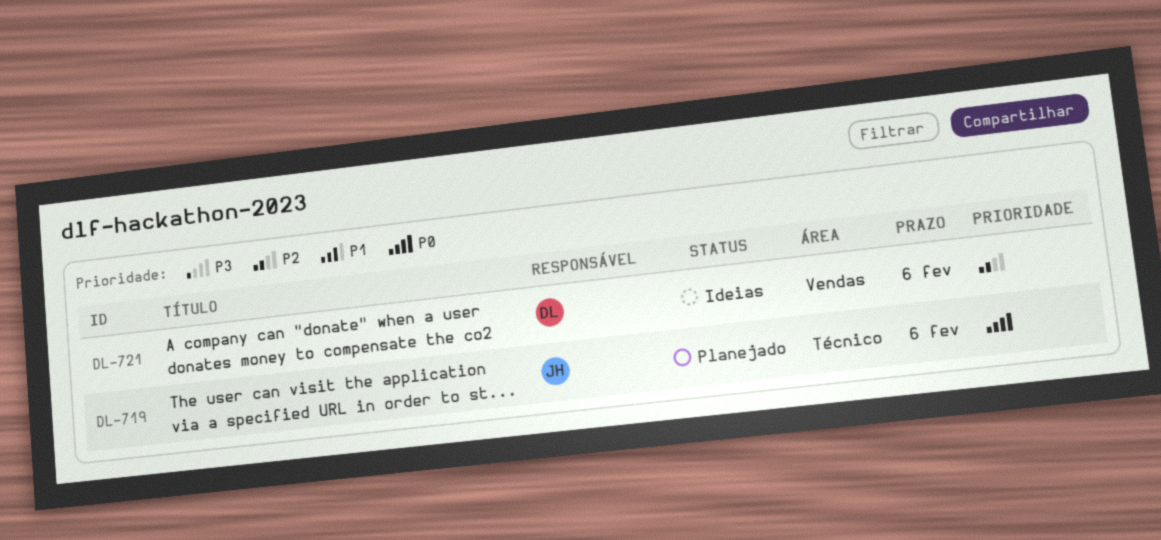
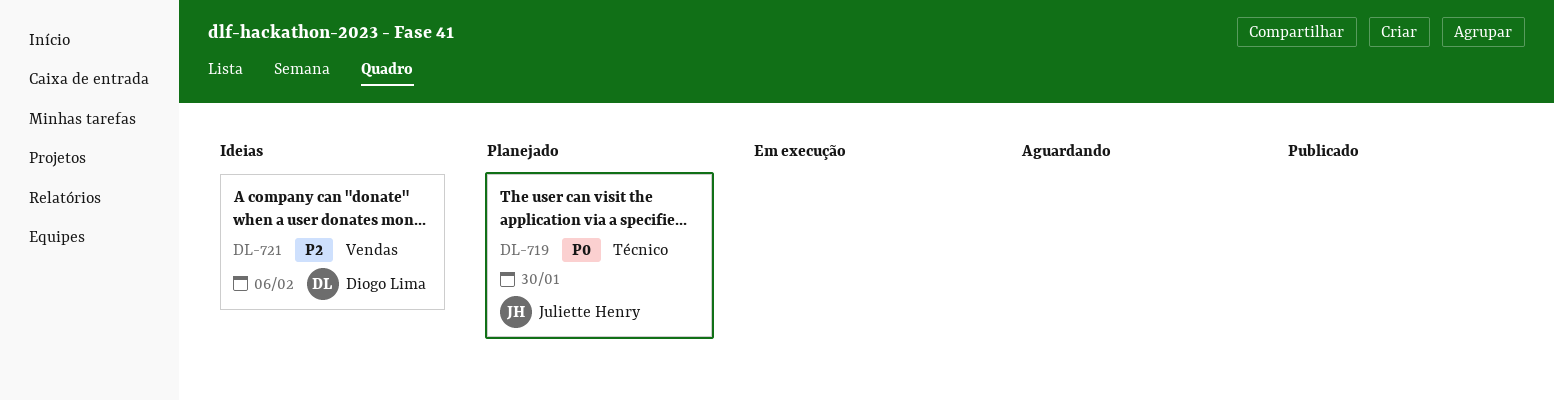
DL-719, due: Feb 6 -> Jan 30

